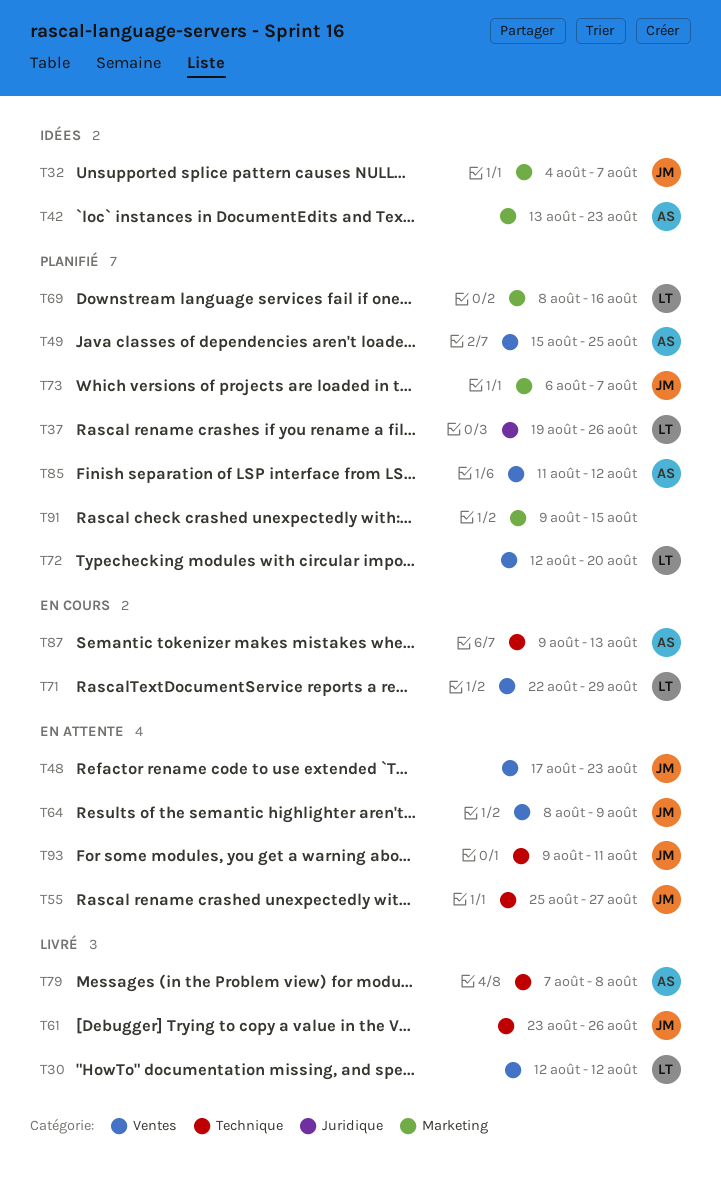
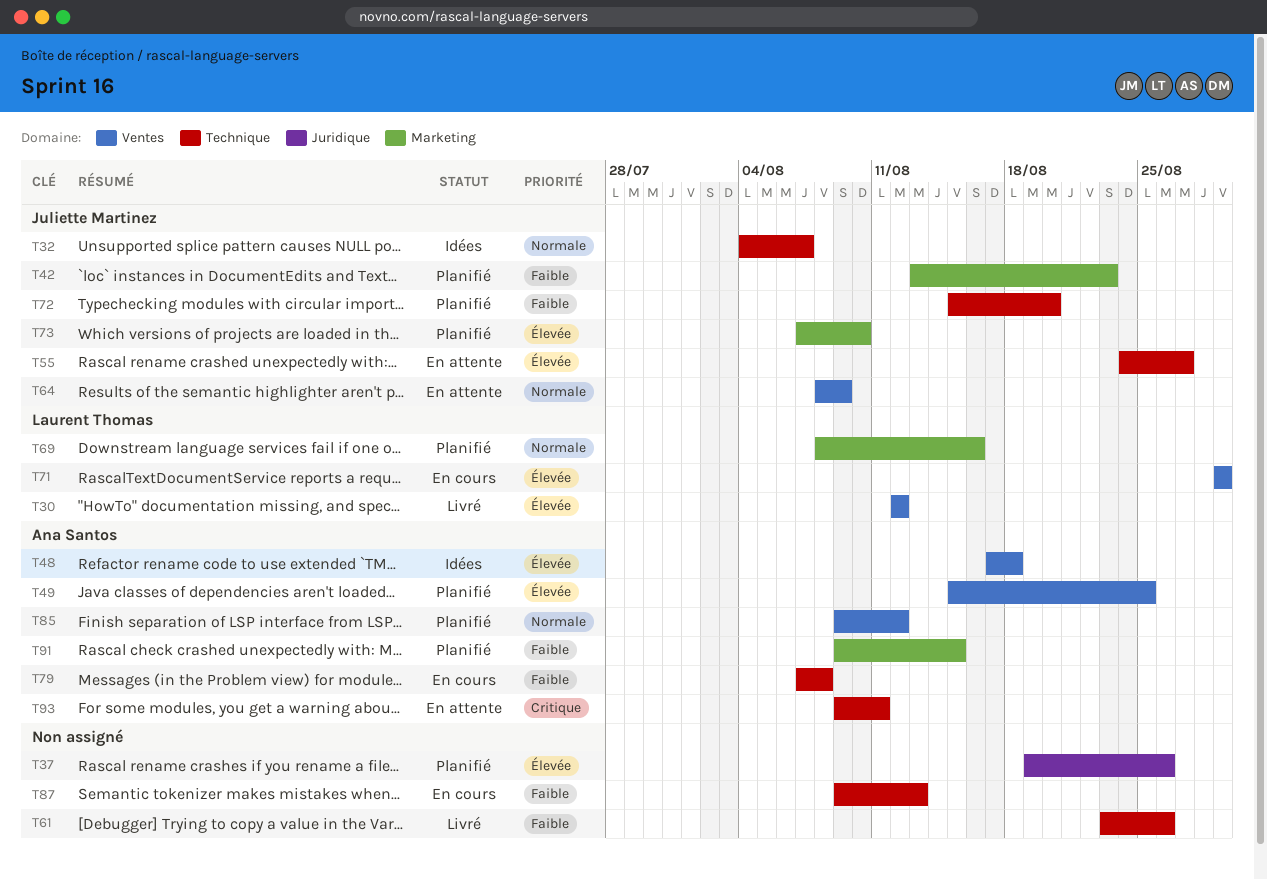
T32, label: Marketing -> Technique
T37, owner: Laurent Thomas -> none
T42, status: Idées -> Planifié
T42, owner: Ana Santos -> Juliette Martinez
T48, status: En attente -> Idées
T48, owner: Juliette Martinez -> Ana Santos
T48, due: Aug 23 -> Aug 18
T55, start: Aug 25 -> Aug 24
T61, owner: Juliette Martinez -> none
T71, start: Aug 22 -> Aug 29
T72, owner: Laurent Thomas -> Juliette Martinez
T72, label: Ventes -> Technique
T72, start: Aug 12 -> Aug 15
T73, start: Aug 6 -> Aug 7
T73, due: Aug 7 -> Aug 10
T79, status: Livré -> En cours
T85, start: Aug 11 -> Aug 9
T87, owner: Ana Santos -> none
T91, owner: none -> Ana Santos
T93, owner: Juliette Martinez -> Ana Santos

